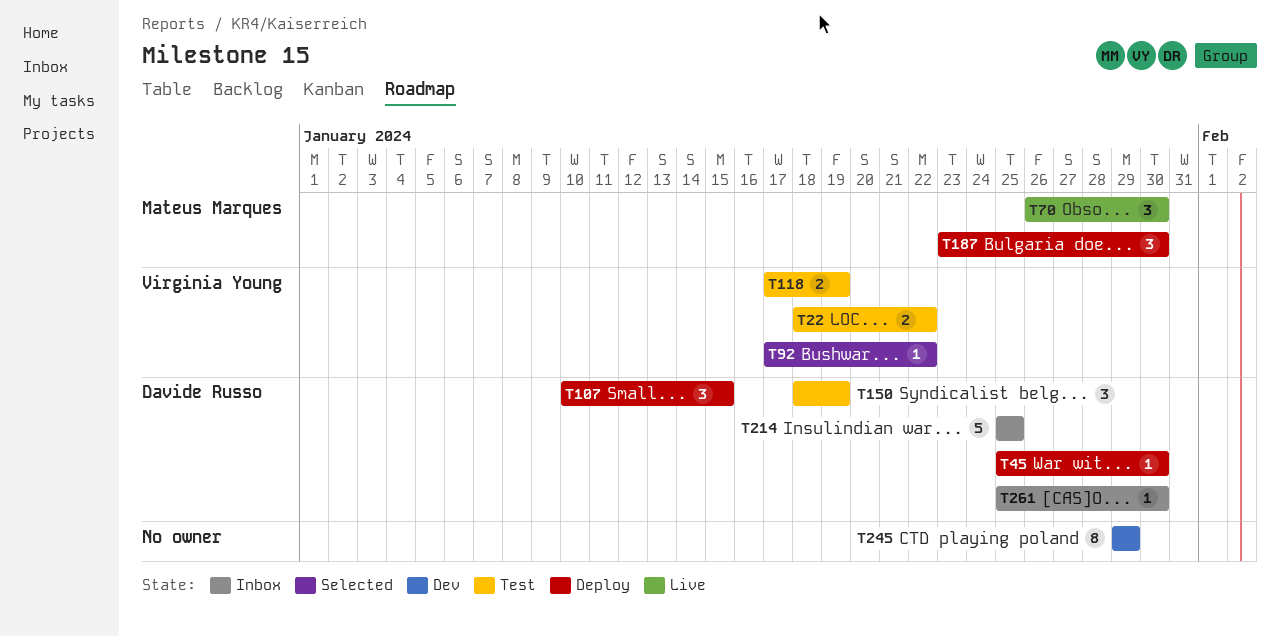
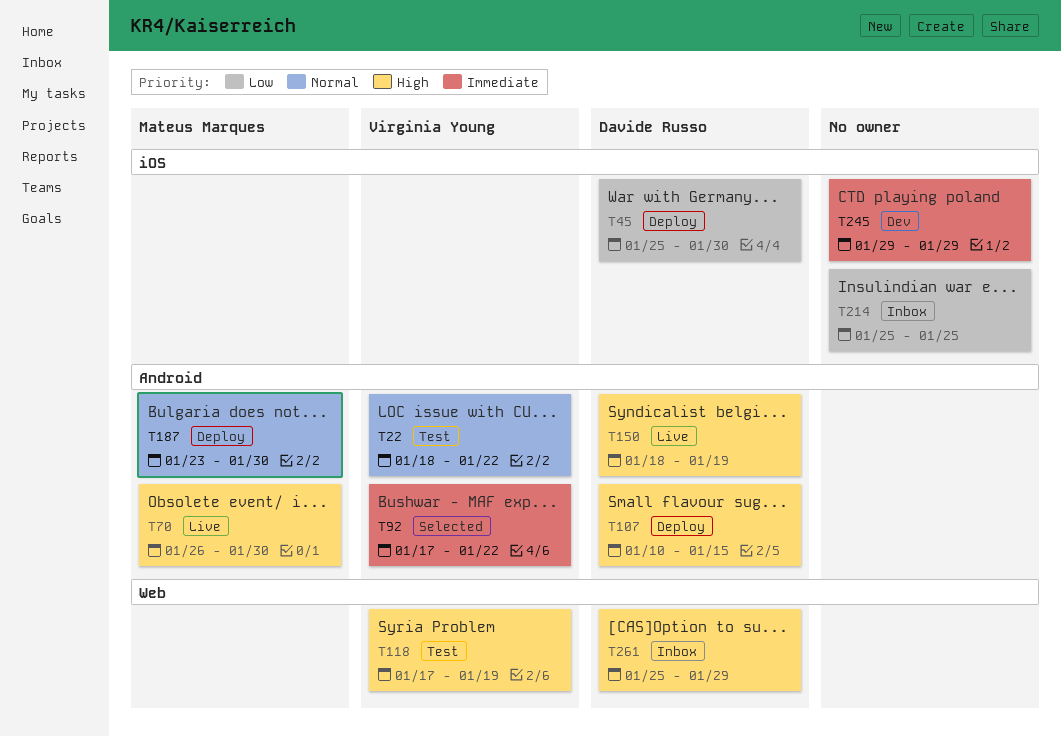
T150, status: Test -> Live
T214, owner: Davide Russo -> none
T261, due: Jan 30 -> Jan 29

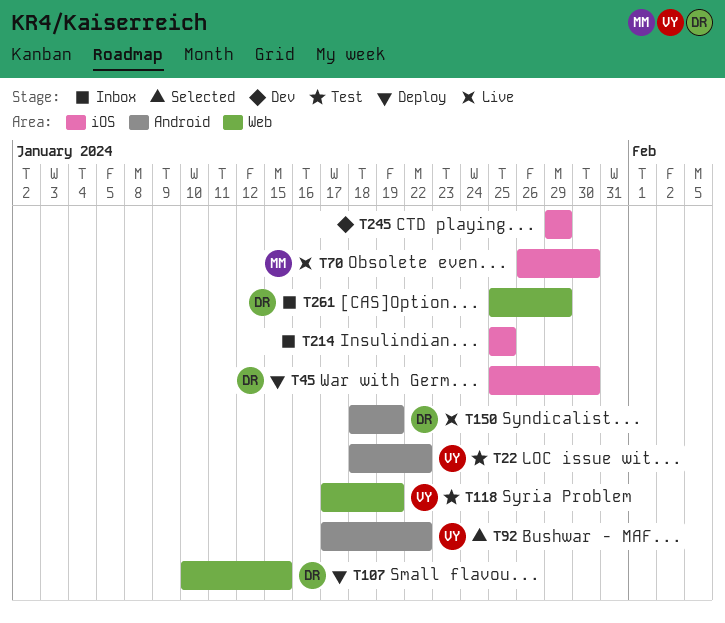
T70, label: Android -> iOS
T107, label: Android -> Web
T187: present -> none

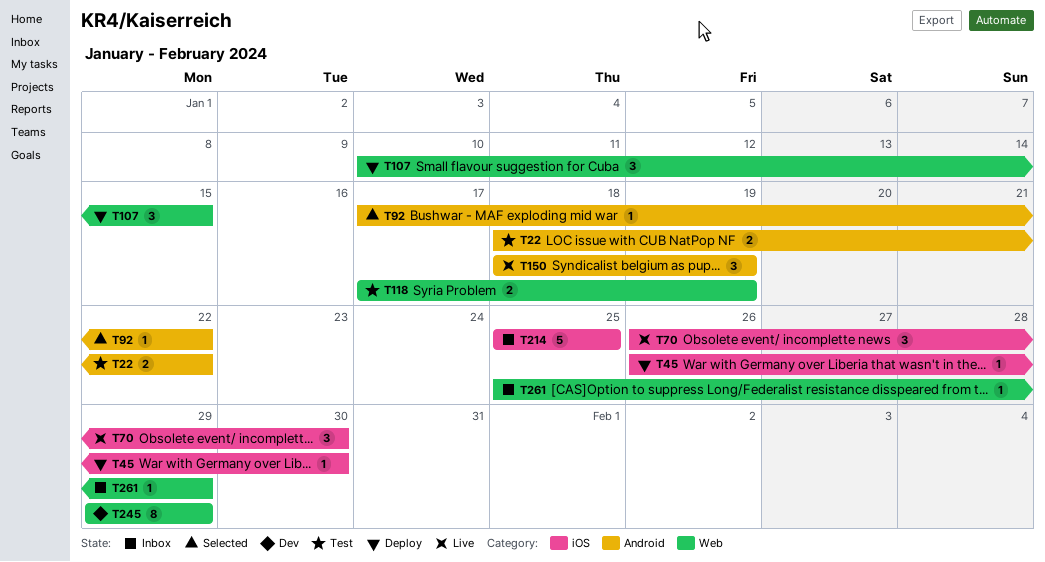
T45, start: Jan 25 -> Jan 26
T245, label: iOS -> Web

